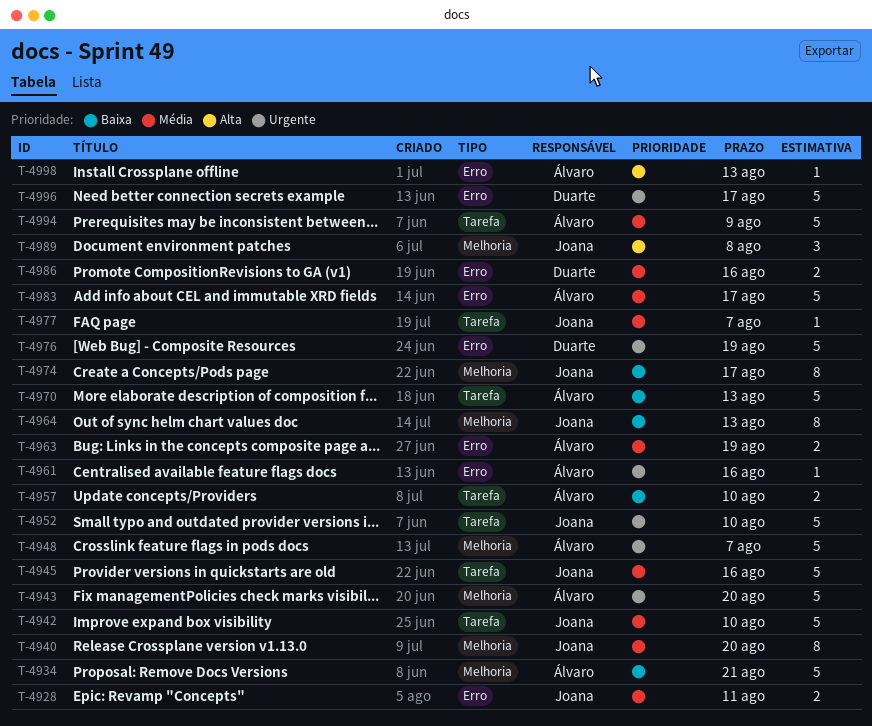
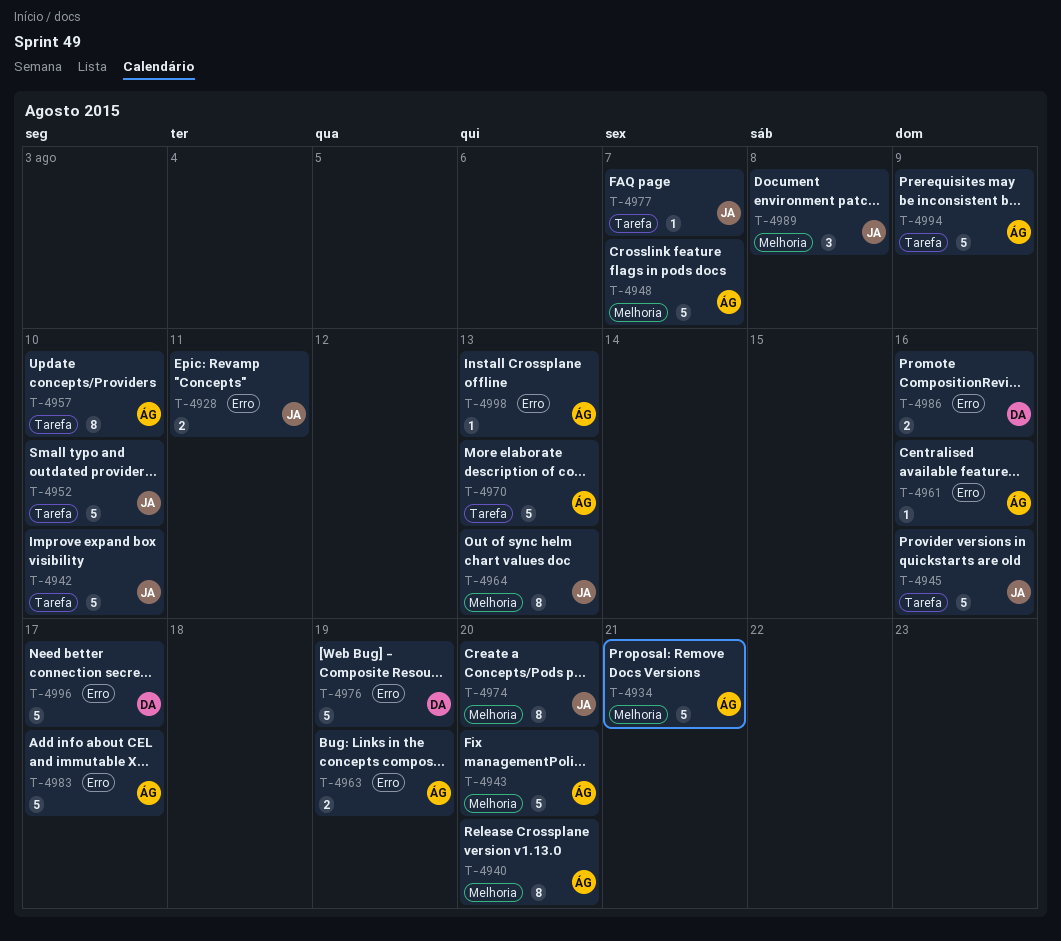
T-4940, owner: Joana -> Álvaro
T-4957, estimate: 2 -> 8
T-4974, due: Aug 17 -> Aug 20

